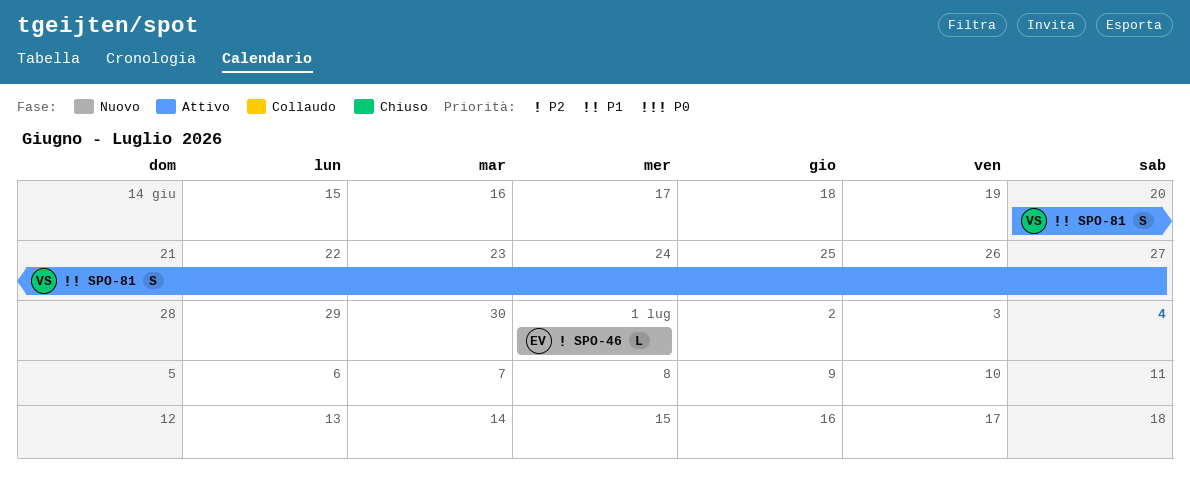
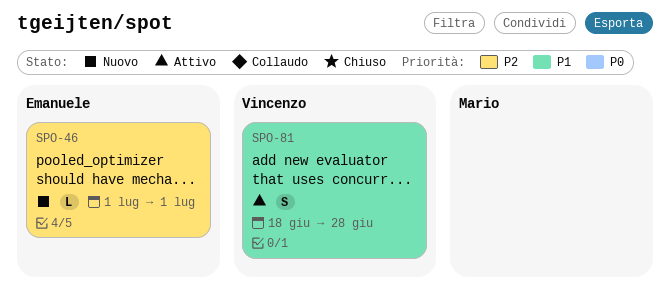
SPO-81, start: Jun 20 -> Jun 18
SPO-81, due: Jun 27 -> Jun 28

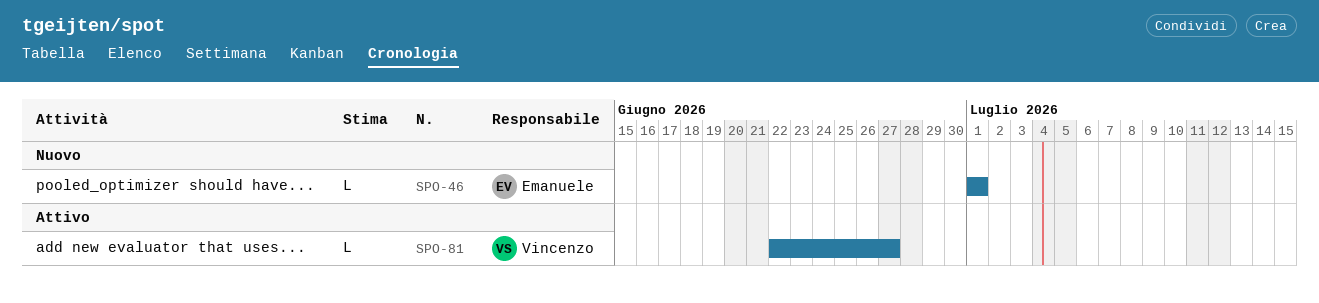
SPO-81, estimate: S -> L
SPO-81, start: Jun 18 -> Jun 22
SPO-81, due: Jun 28 -> Jun 27

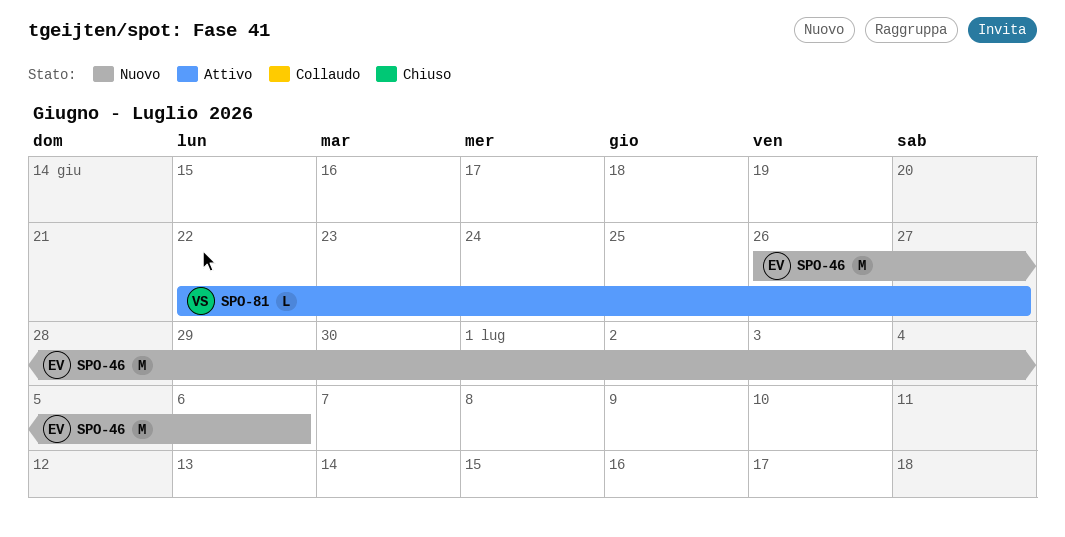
SPO-46, estimate: L -> M
SPO-46, start: Jul 1 -> Jun 26
SPO-46, due: Jul 1 -> Jul 6

